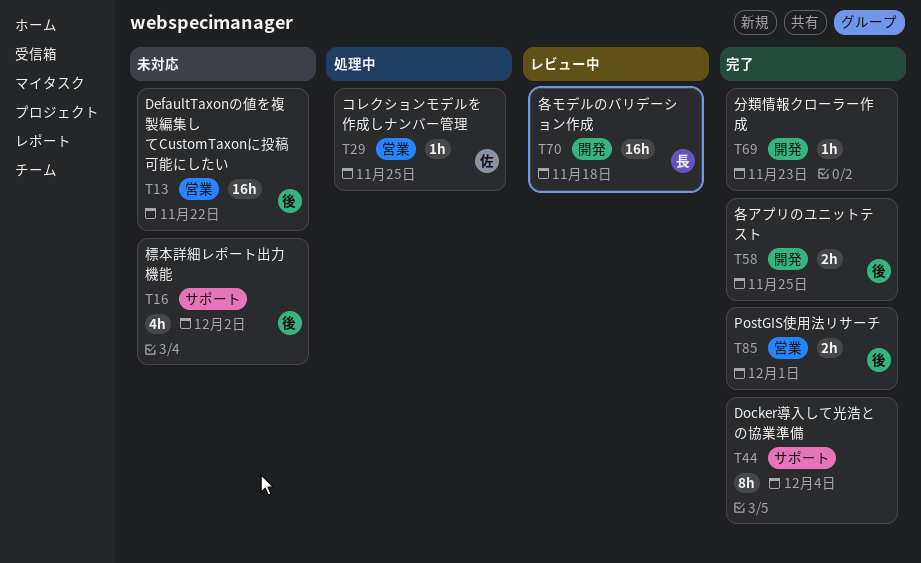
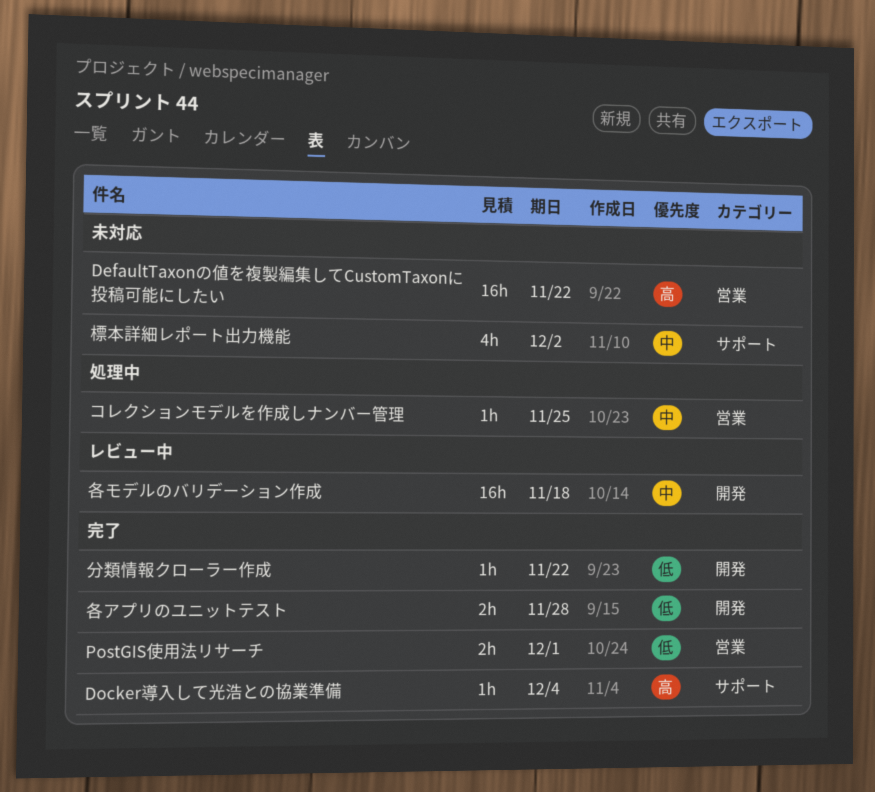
Docker導入して光浩との協業準備, estimate: 8h -> 1h
分類情報クローラー作成, due: Nov 23 -> Nov 22
各アプリのユニットテスト, due: Nov 25 -> Nov 28

